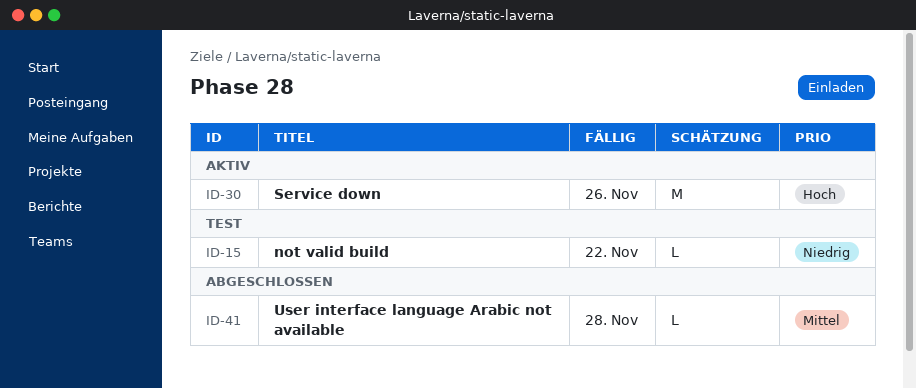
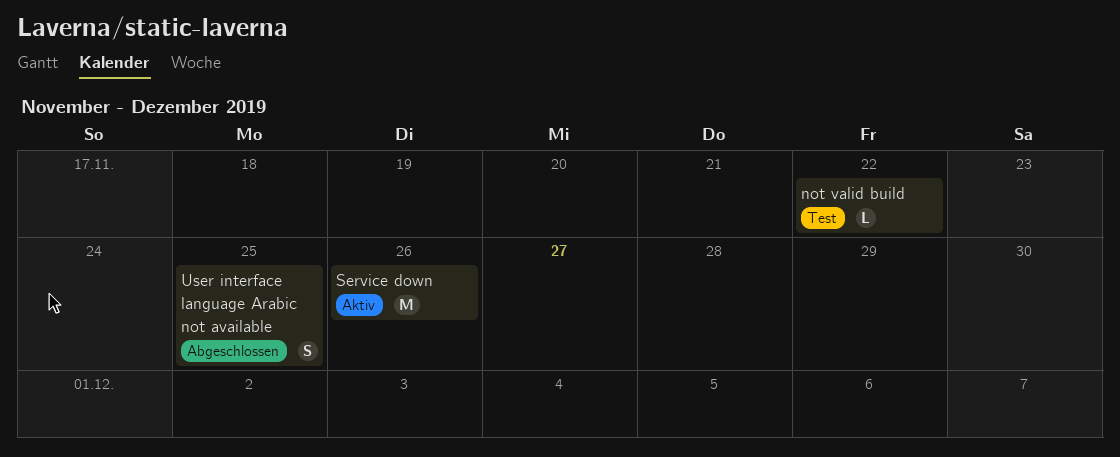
User interface language Arabic not available, estimate: L -> S
User interface language Arabic not available, due: Nov 28 -> Nov 25

